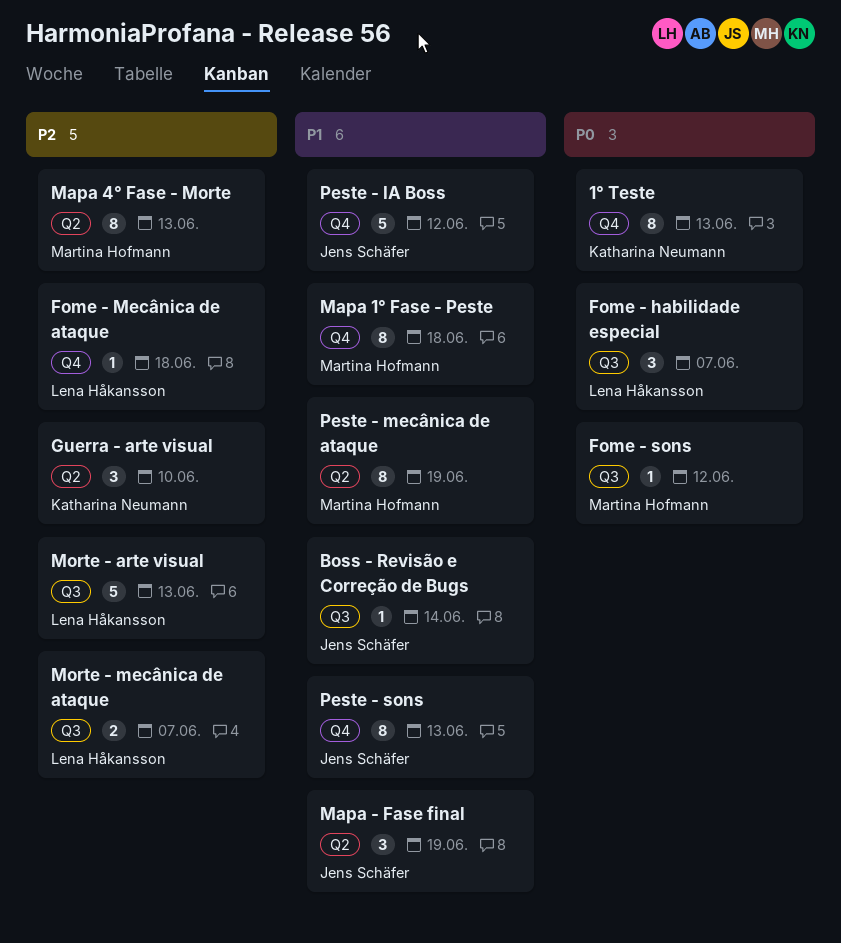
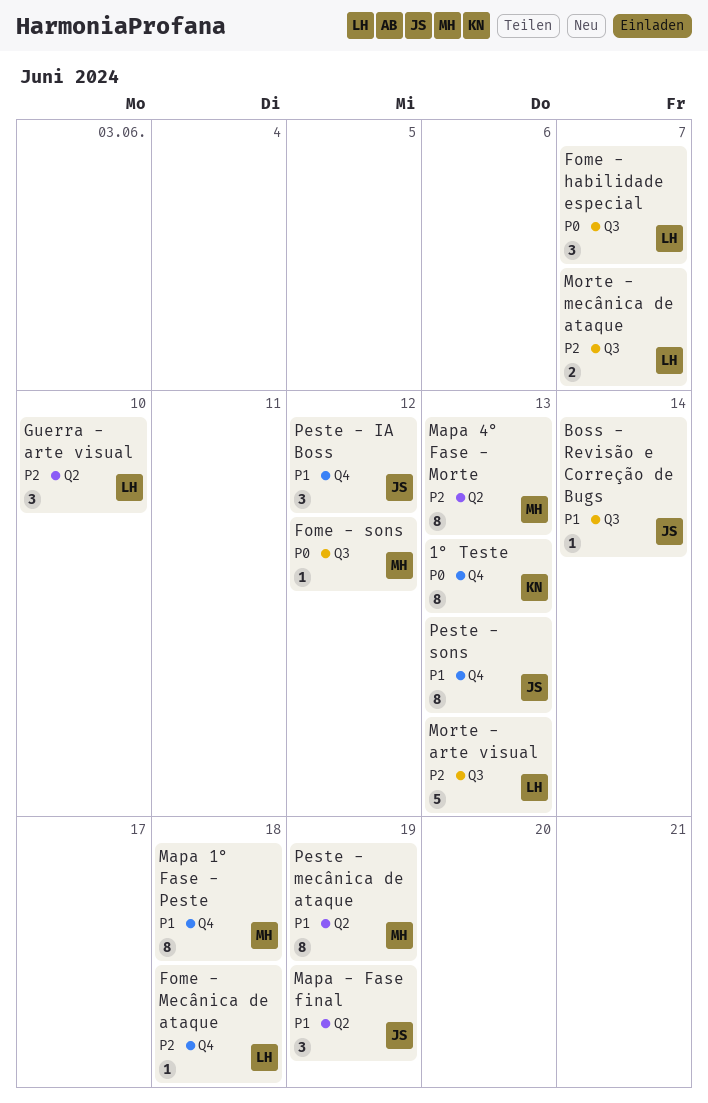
Guerra - arte visual, owner: Katharina Neumann -> Lena Håkansson
Peste - IA Boss, estimate: 5 -> 3

